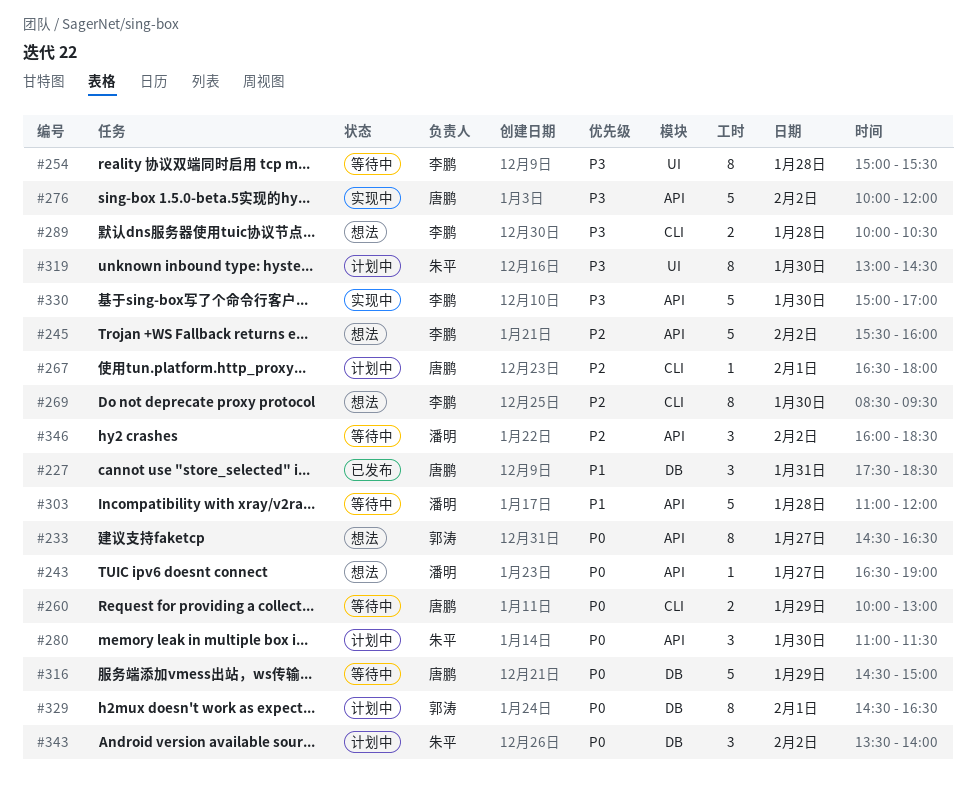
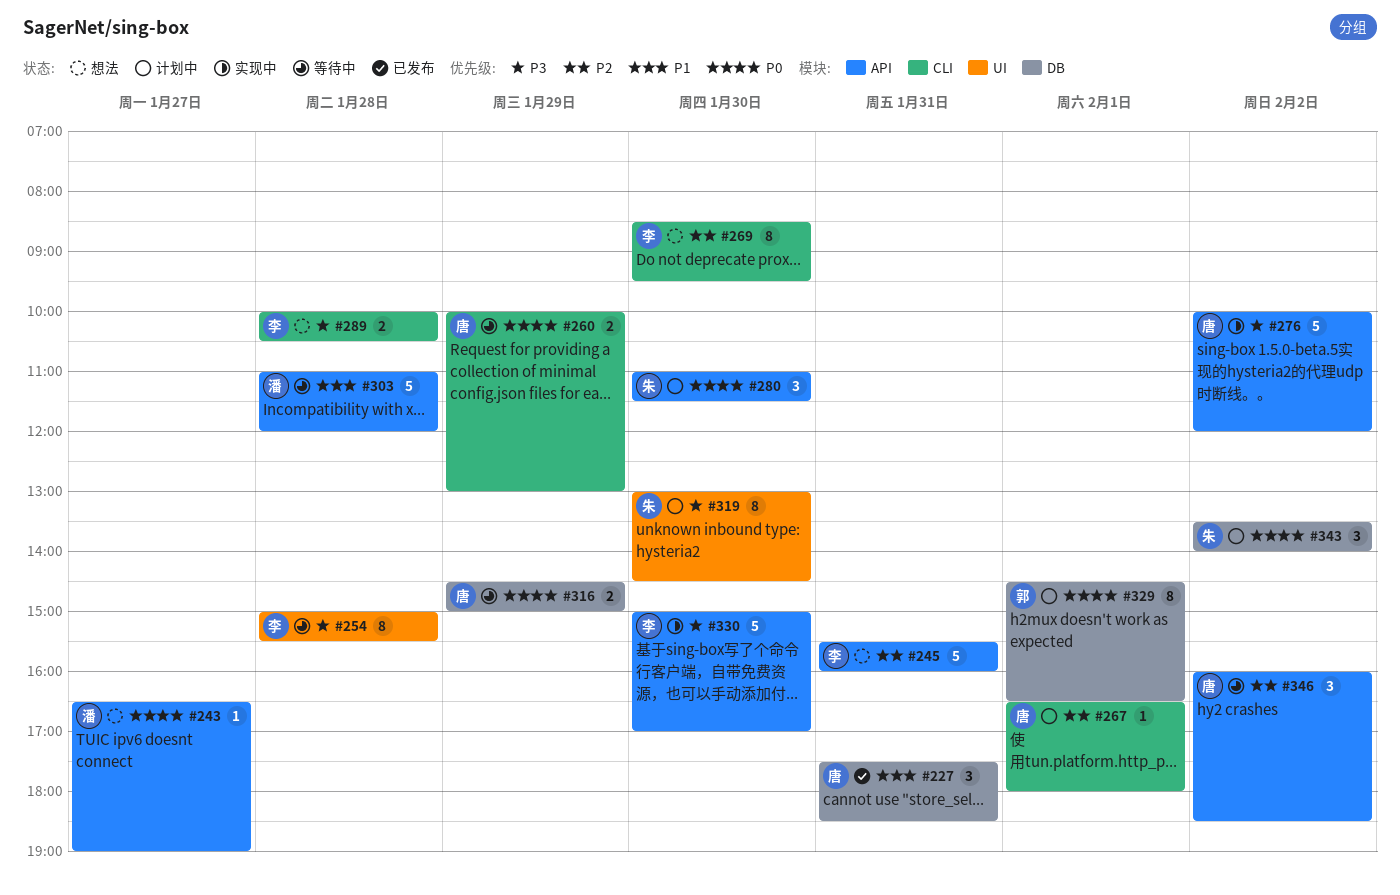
#233: present -> none
#245, day: Feb 2 -> Jan 31
#316, estimate: 5 -> 2
#346, owner: 潘明 -> 唐鹏

